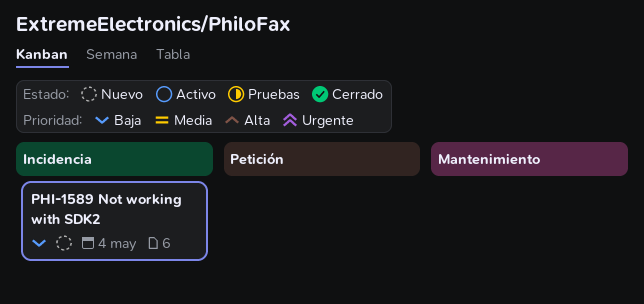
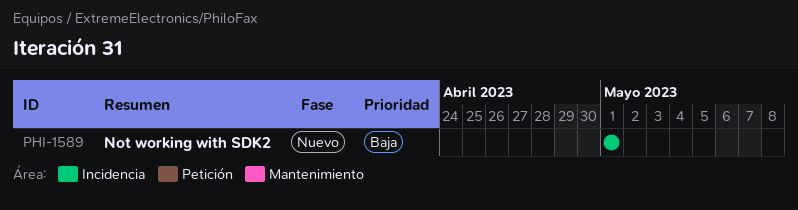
PHI-1589, due: May 4 -> May 1

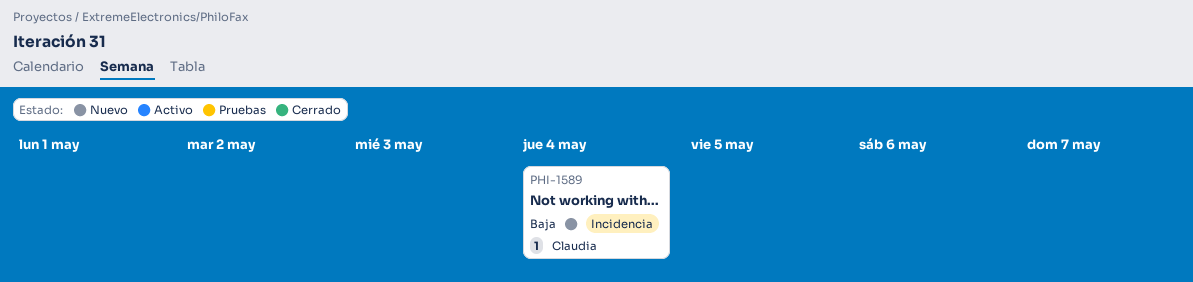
PHI-1589, due: May 1 -> May 4

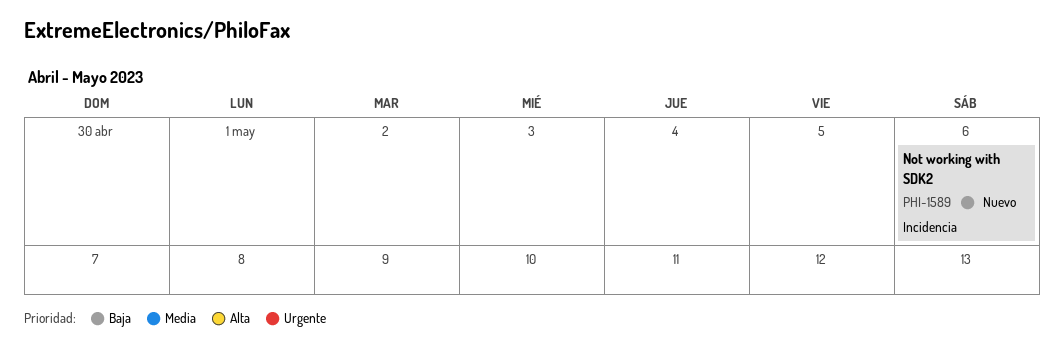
PHI-1589, due: May 4 -> May 6

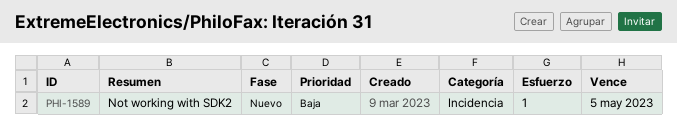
PHI-1589, due: May 6 -> May 5

